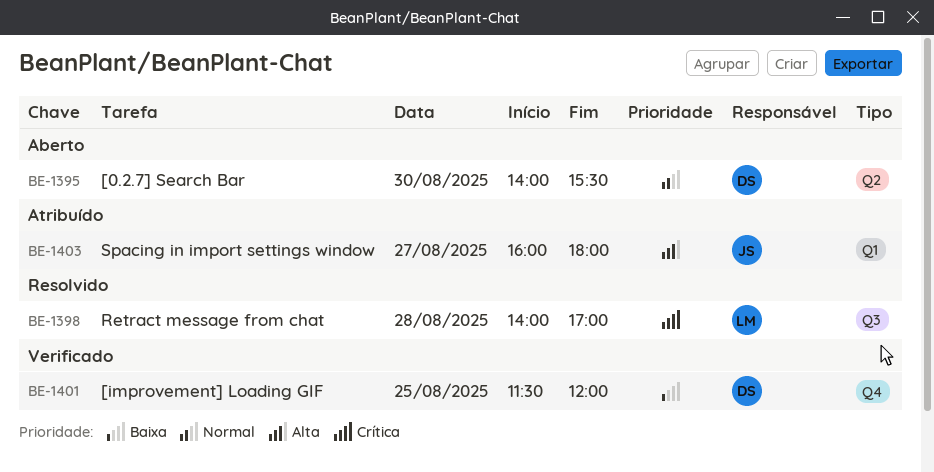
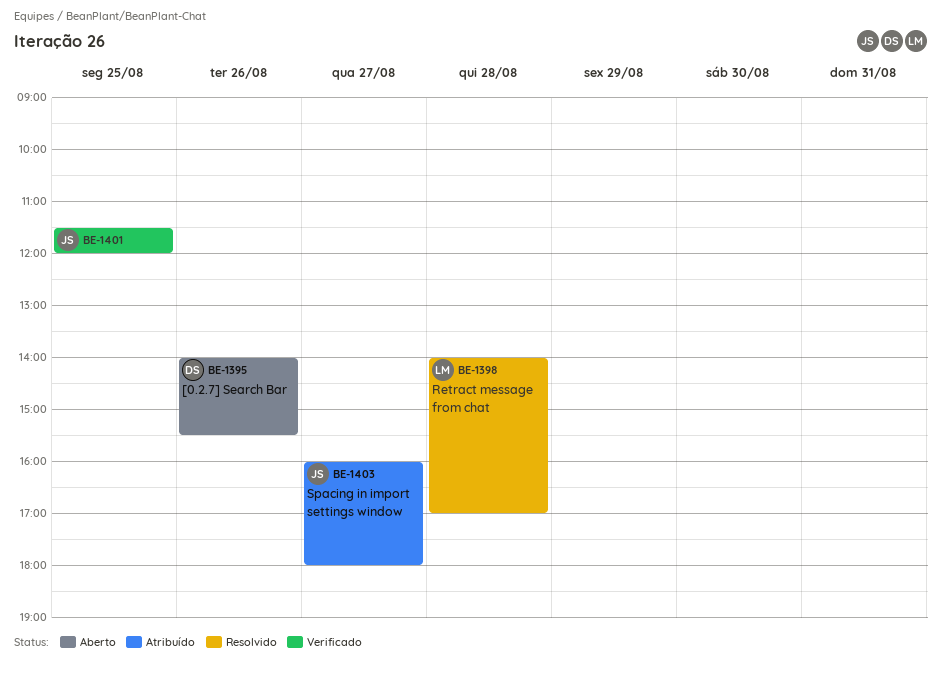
BE-1395, day: Aug 30 -> Aug 26
BE-1401, owner: DS -> JS

